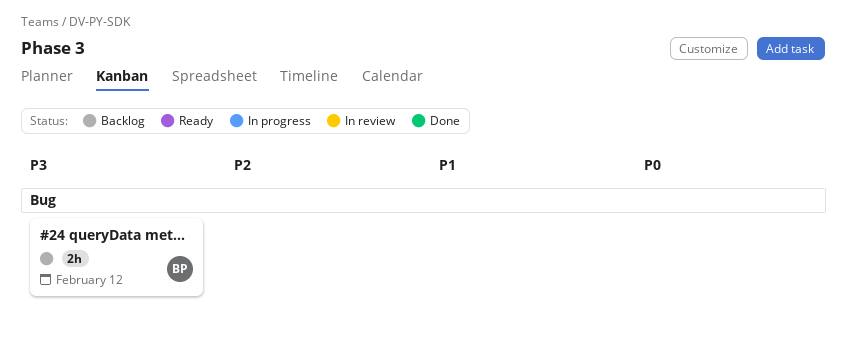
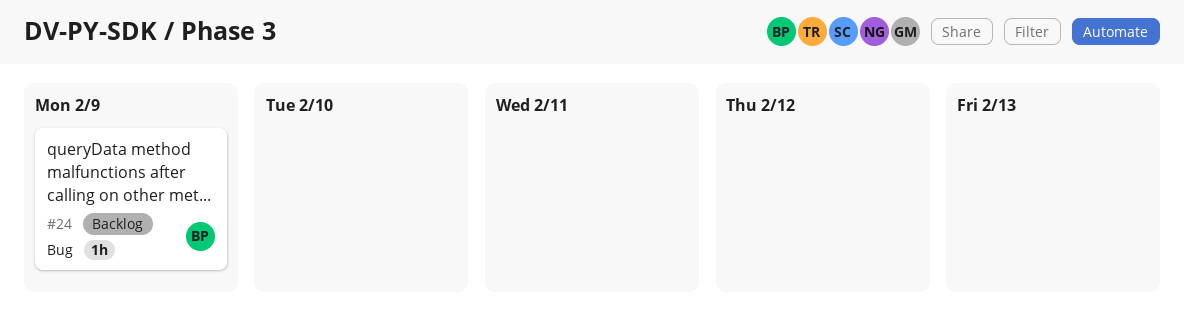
#24, estimate: 2h -> 1h
#24, due: Feb 12 -> Feb 9

